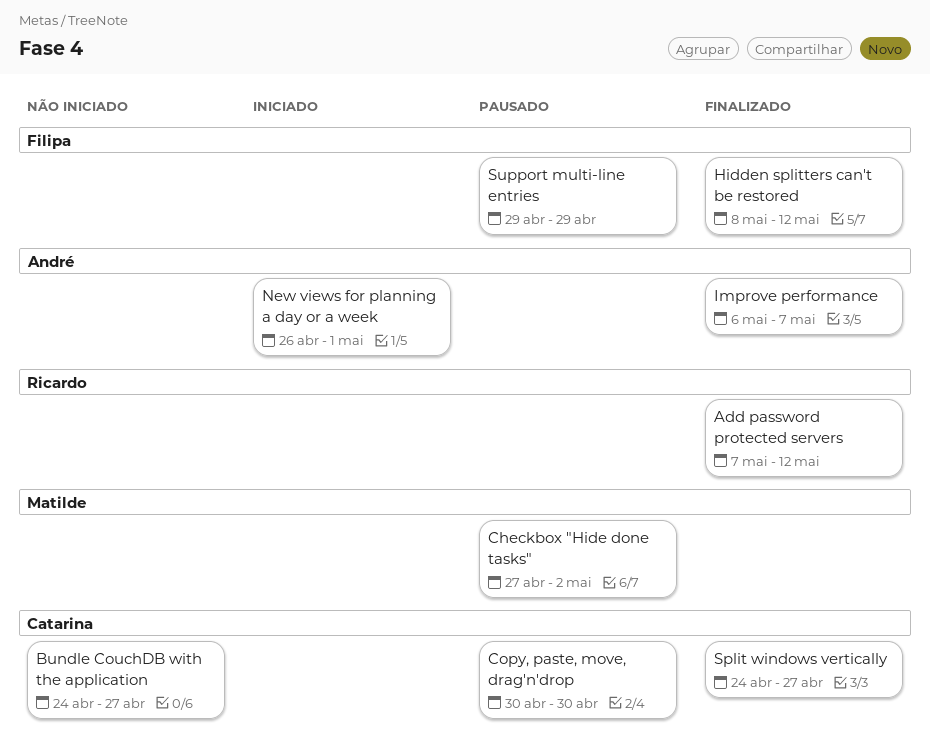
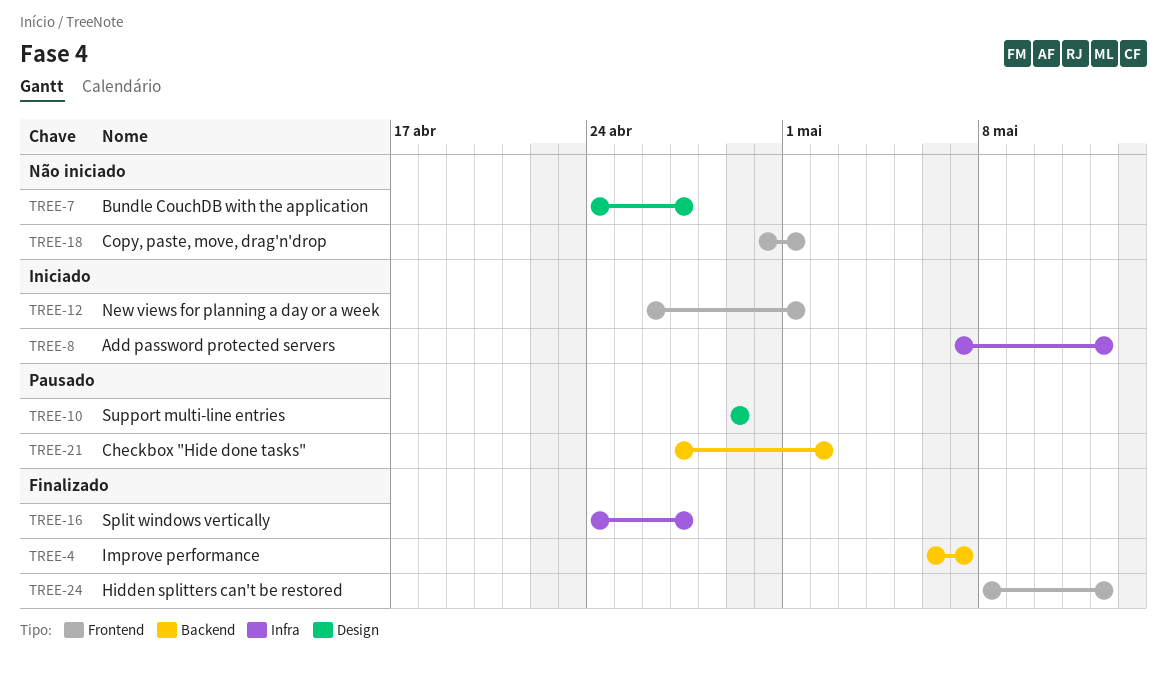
Add password protected servers, status: Finalizado -> Iniciado
Copy, paste, move, drag'n'drop, status: Pausado -> Não iniciado
Copy, paste, move, drag'n'drop, due: Apr 30 -> May 1

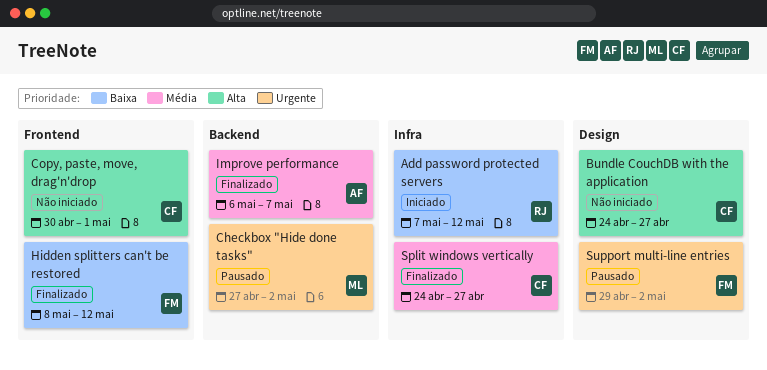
New views for planning a day or a week: present -> none
Support multi-line entries, due: Apr 29 -> May 2

